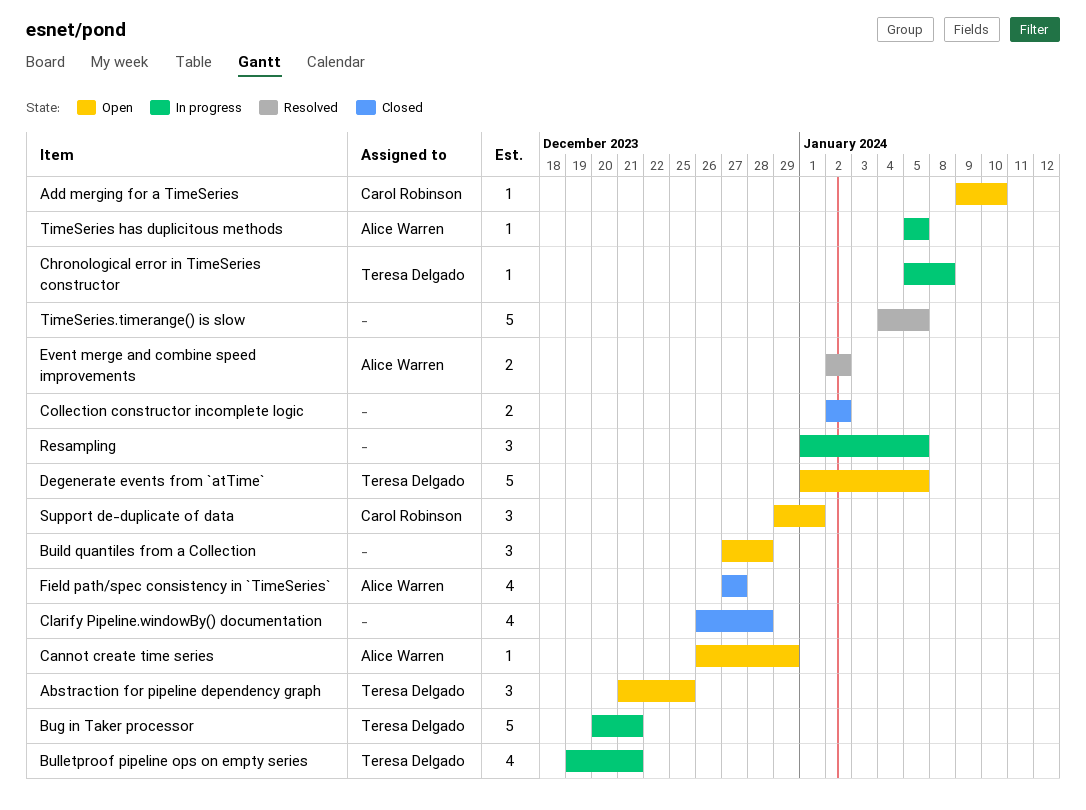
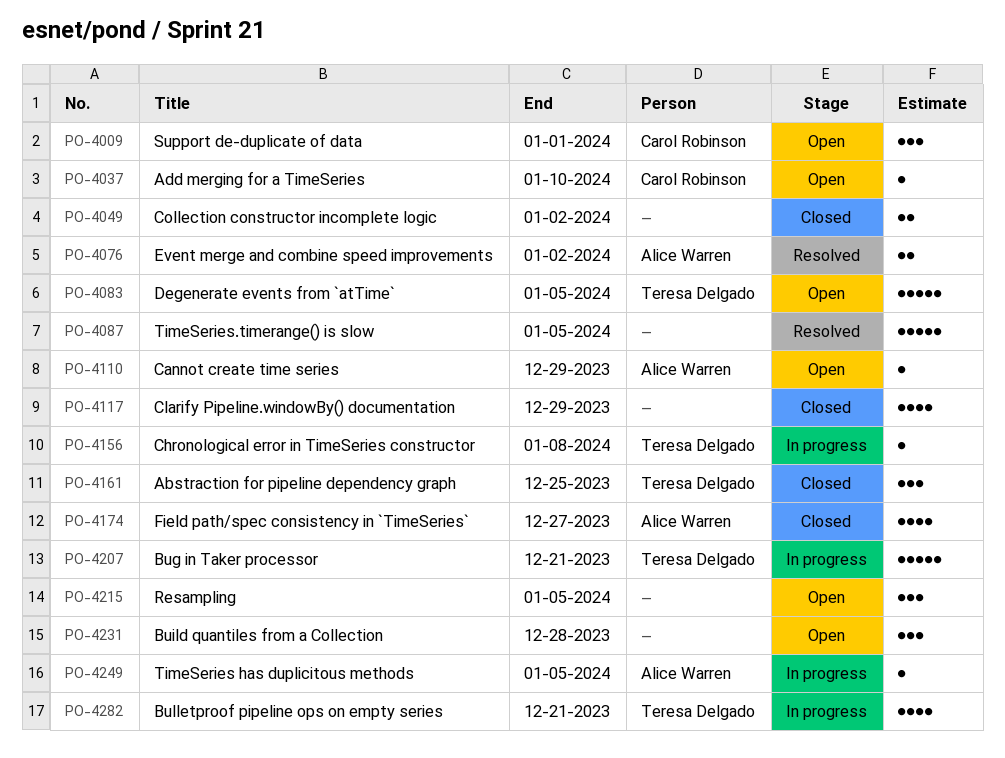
Abstraction for pipeline dependency graph, status: Open -> Closed
Clarify Pipeline.windowBy() documentation, due: Dec 28 -> Dec 29
Resampling, status: In progress -> Open

